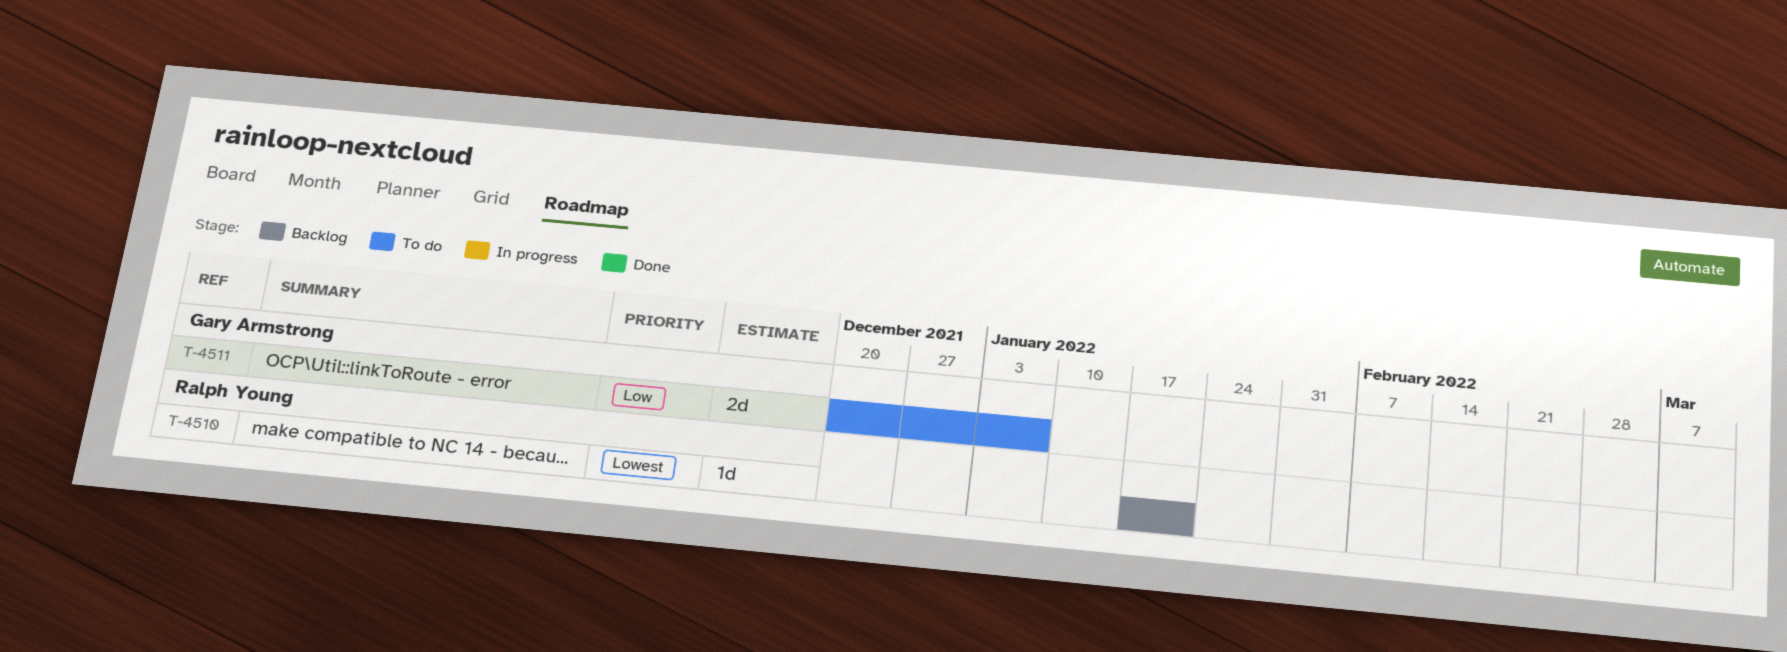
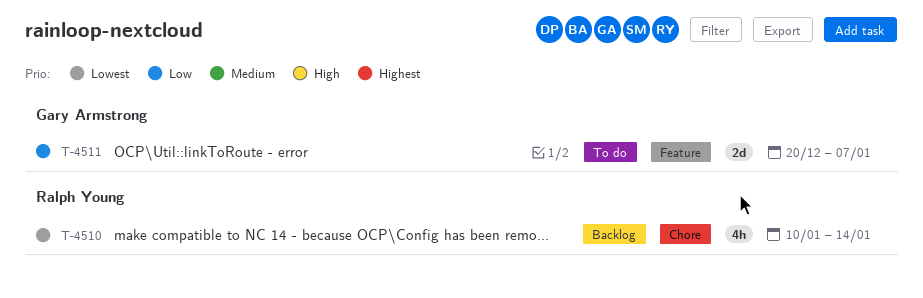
T-4510, estimate: 1d -> 4h
T-4510, start: Jan 17 -> Jan 10
T-4510, due: Jan 21 -> Jan 14

